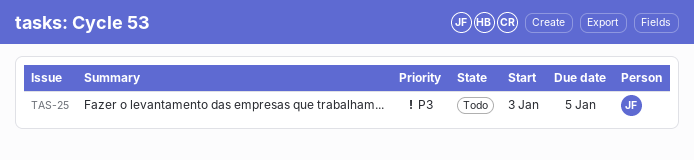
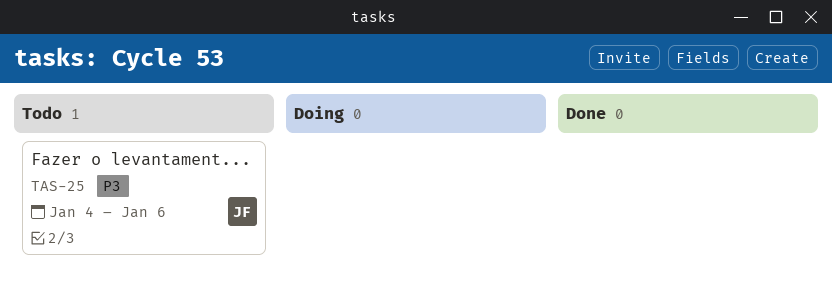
TAS-25, start: Jan 3 -> Jan 4
TAS-25, due: Jan 5 -> Jan 6

